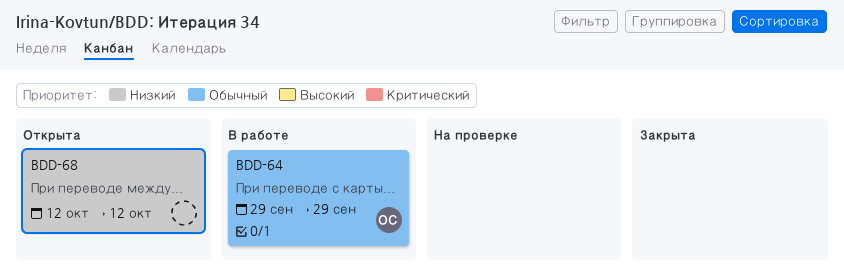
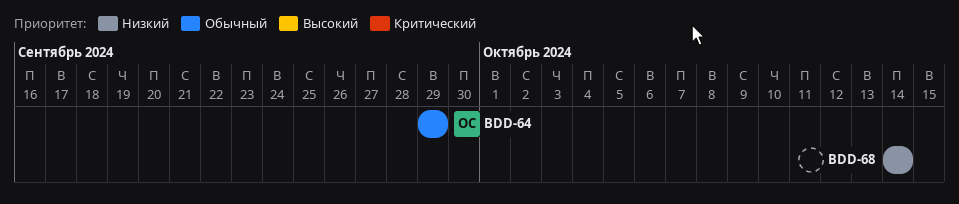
BDD-68, start: Oct 12 -> Oct 14
BDD-68, due: Oct 12 -> Oct 14

